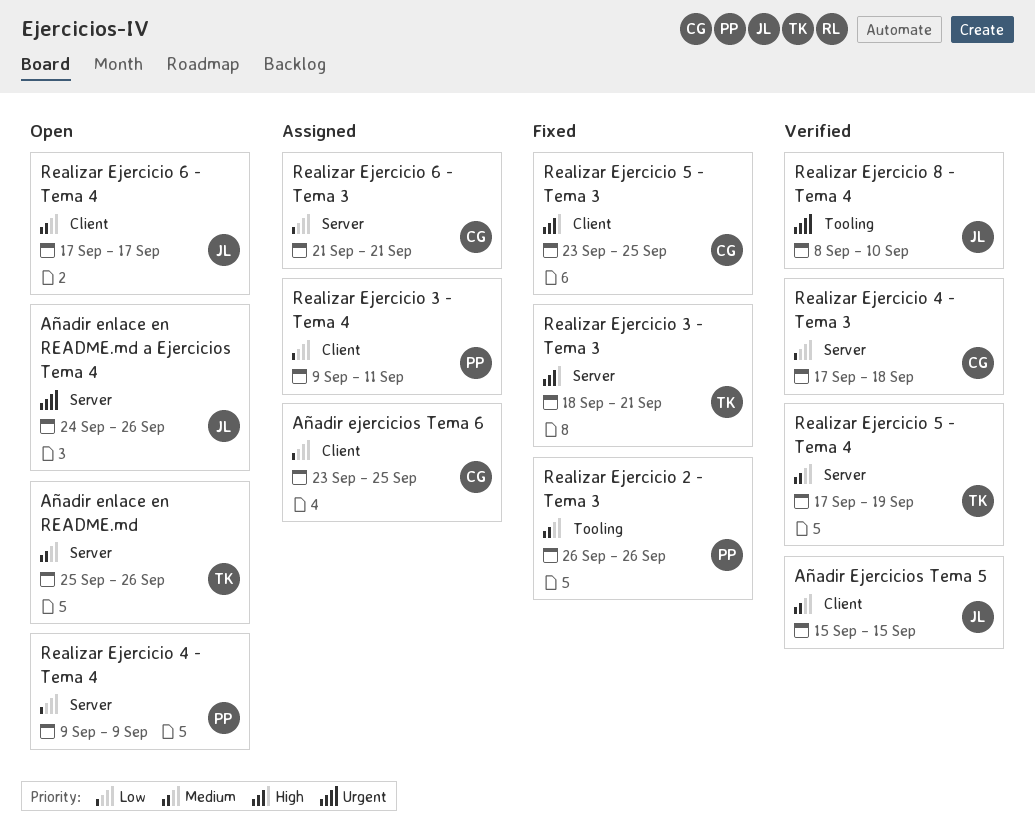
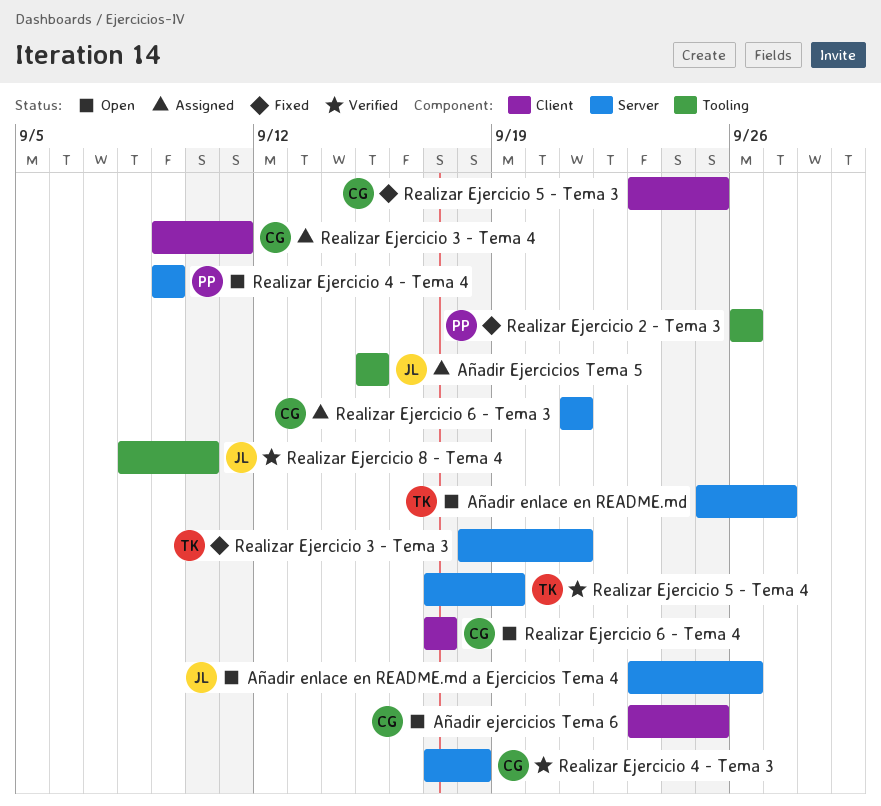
Añadir Ejercicios Tema 5, status: Verified -> Assigned
Añadir Ejercicios Tema 5, label: Client -> Tooling
Añadir ejercicios Tema 6, status: Assigned -> Open
Añadir enlace en README.md, due: Sep 26 -> Sep 27
Añadir enlace en README.md a Ejercicios Tema 4, start: Sep 24 -> Sep 23
Realizar Ejercicio 3 - Tema 4, owner: PP -> CG
Realizar Ejercicio 6 - Tema 4, owner: JL -> CG

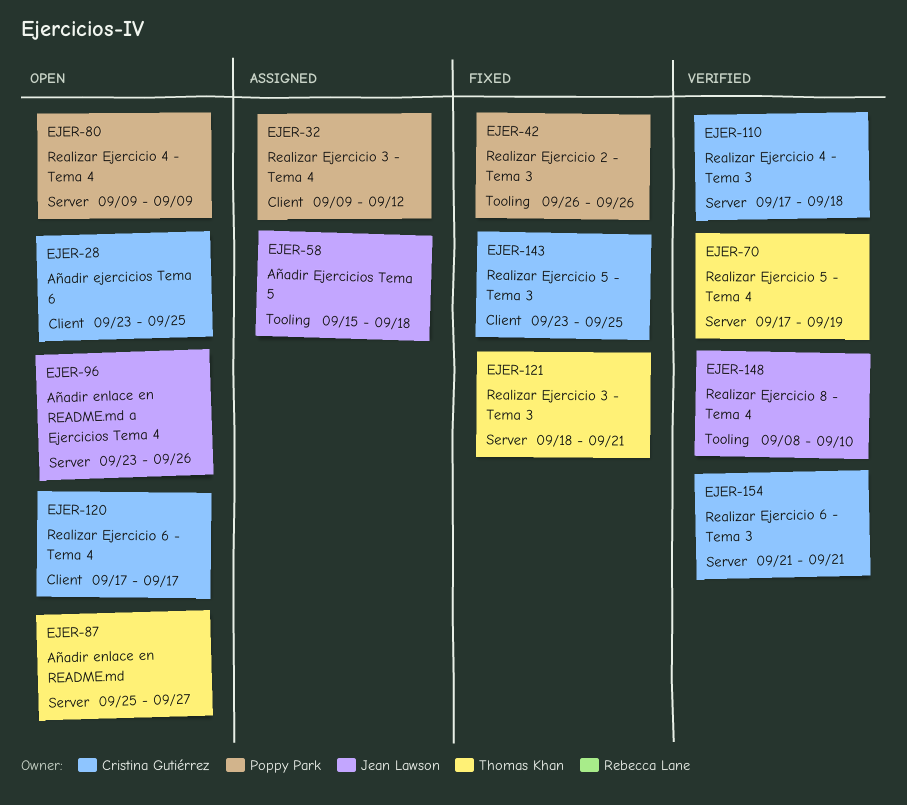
Añadir Ejercicios Tema 5, due: Sep 15 -> Sep 18
Realizar Ejercicio 3 - Tema 4, owner: Cristina Gutiérrez -> Poppy Park
Realizar Ejercicio 3 - Tema 4, due: Sep 11 -> Sep 12
Realizar Ejercicio 6 - Tema 3, status: Assigned -> Verified

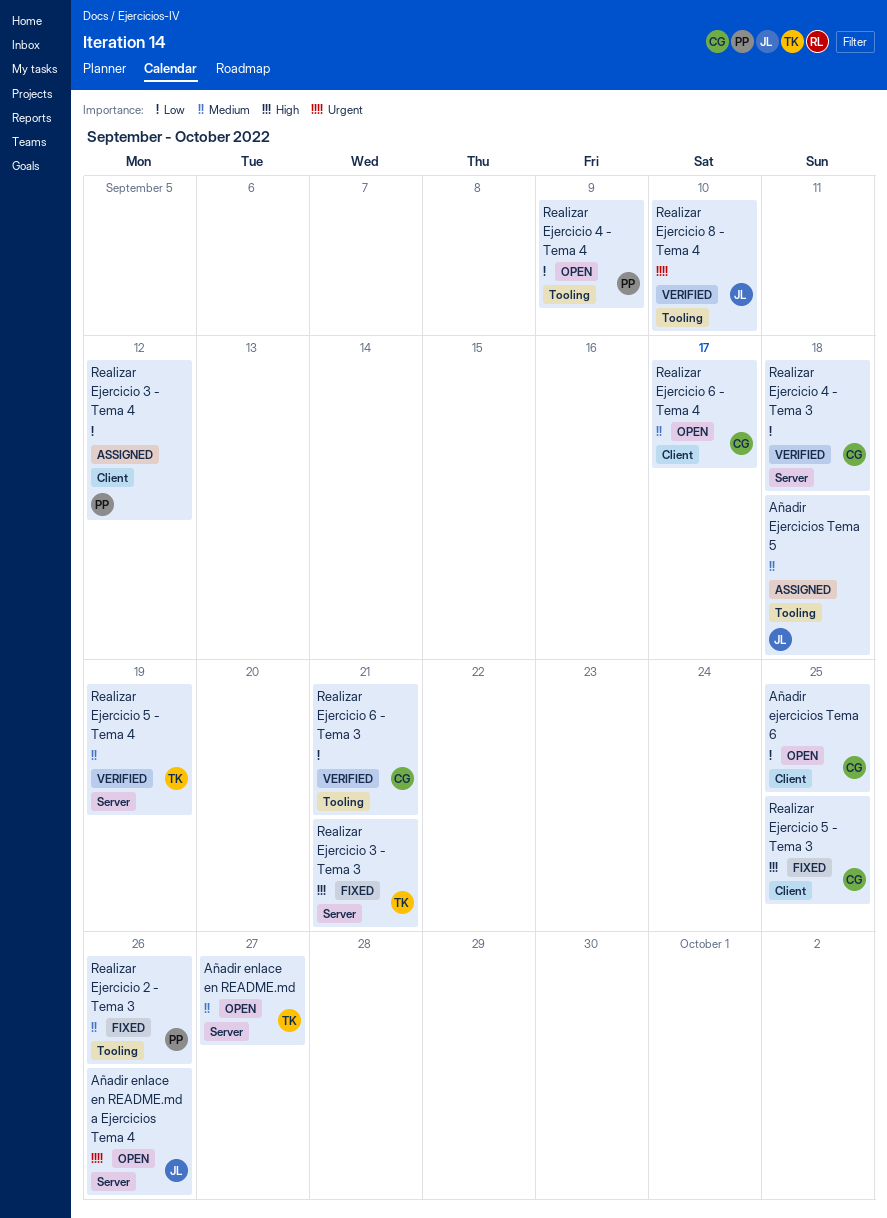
Realizar Ejercicio 4 - Tema 4, label: Server -> Tooling
Realizar Ejercicio 6 - Tema 3, label: Server -> Tooling

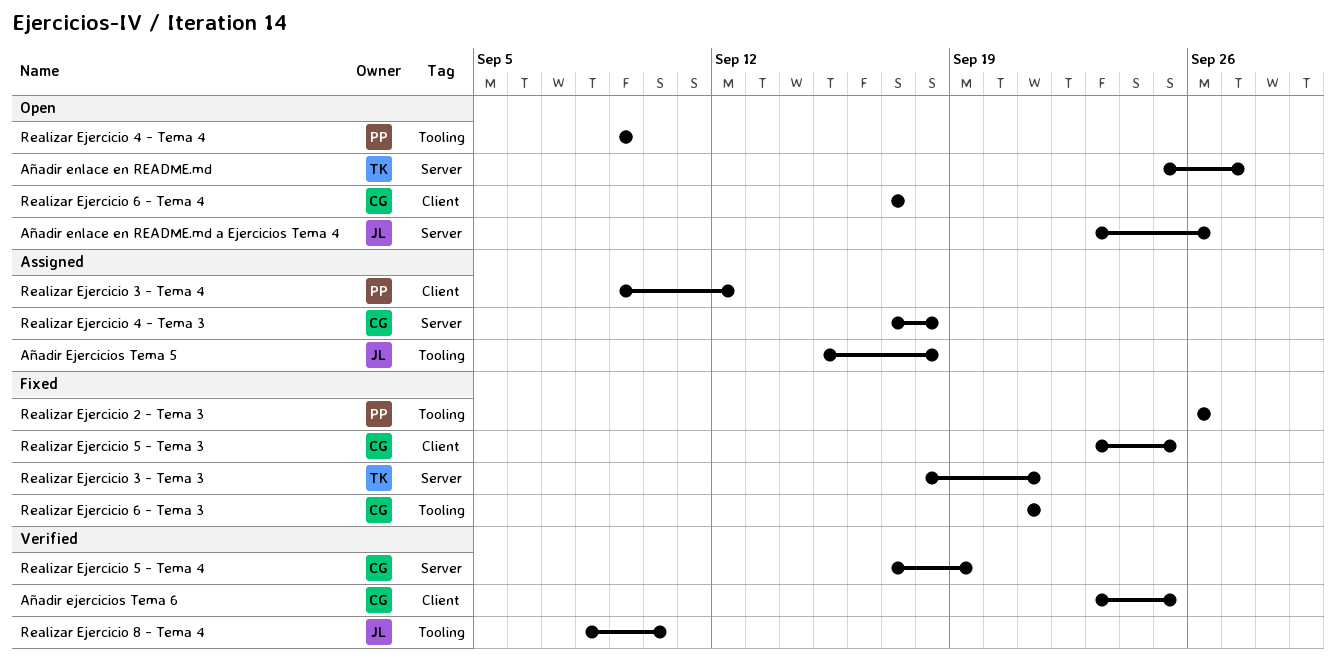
Añadir ejercicios Tema 6, status: Open -> Verified
Realizar Ejercicio 4 - Tema 3, status: Verified -> Assigned
Realizar Ejercicio 5 - Tema 4, owner: TK -> CG
Realizar Ejercicio 6 - Tema 3, status: Verified -> Fixed

